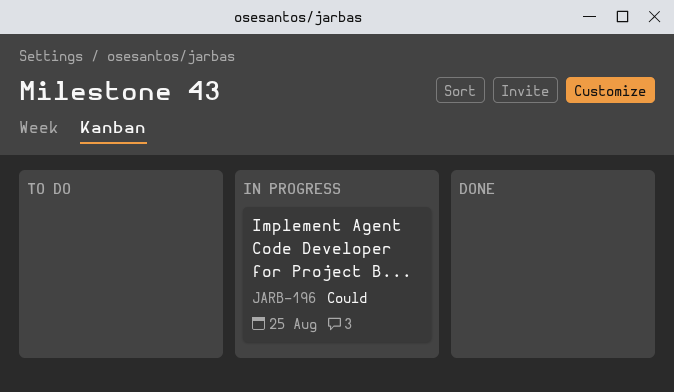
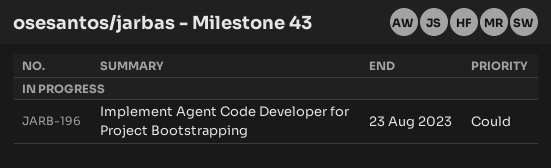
JARB-196, due: Aug 25 -> Aug 23

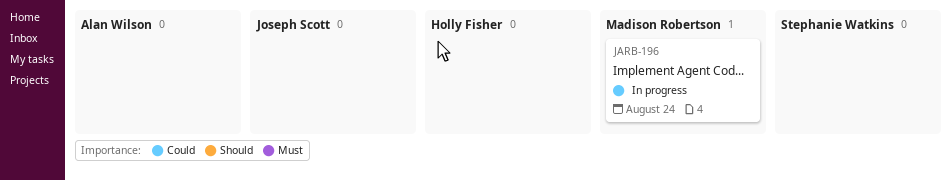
JARB-196, due: Aug 23 -> Aug 24

